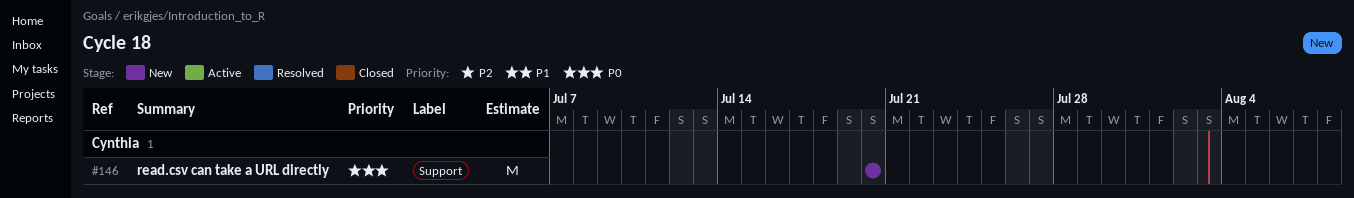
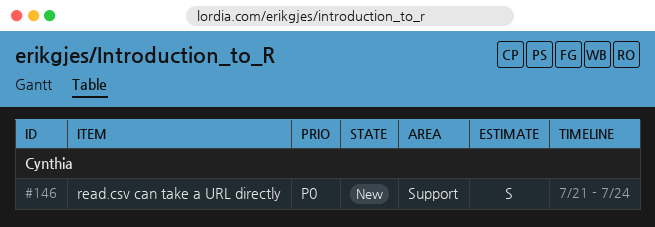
#146, estimate: M -> S
#146, start: Jul 20 -> Jul 21
#146, due: Jul 20 -> Jul 24

